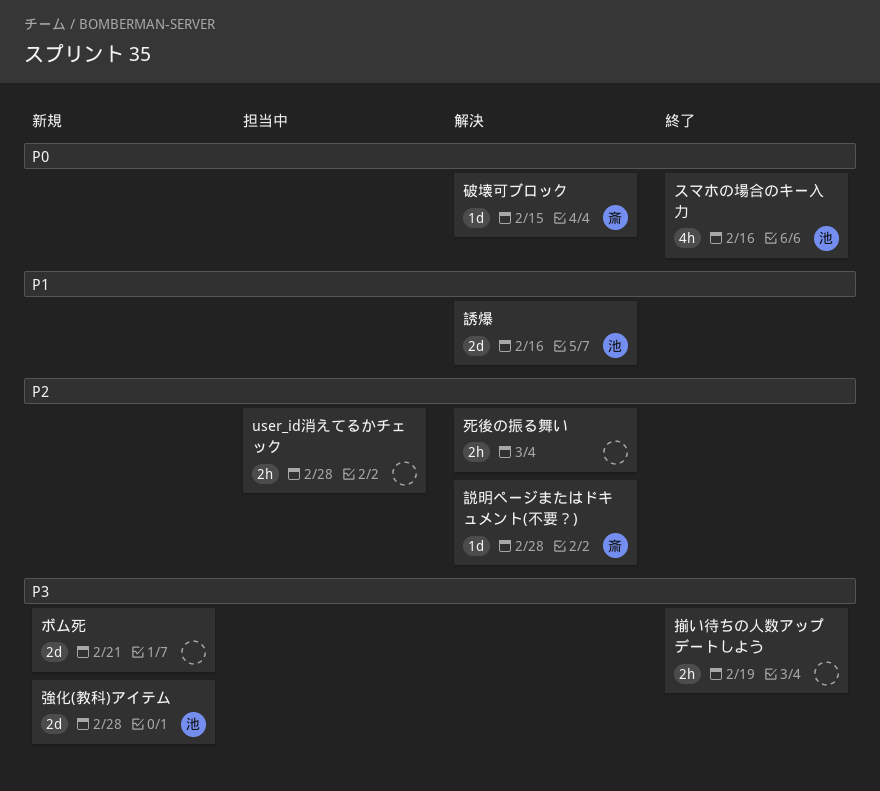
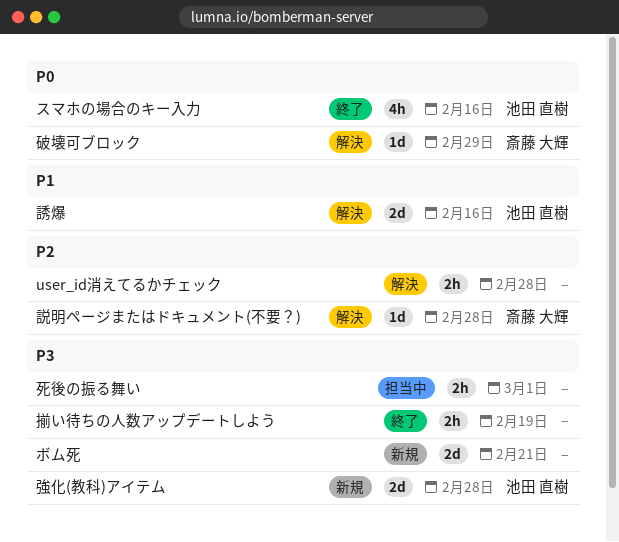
user_id消えてるかチェック, status: 担当中 -> 解決
死後の振る舞い, status: 解決 -> 担当中
死後の振る舞い, priority: P2 -> P3
死後の振る舞い, due: Mar 4 -> Mar 1
破壊可ブロック, due: Feb 15 -> Feb 29

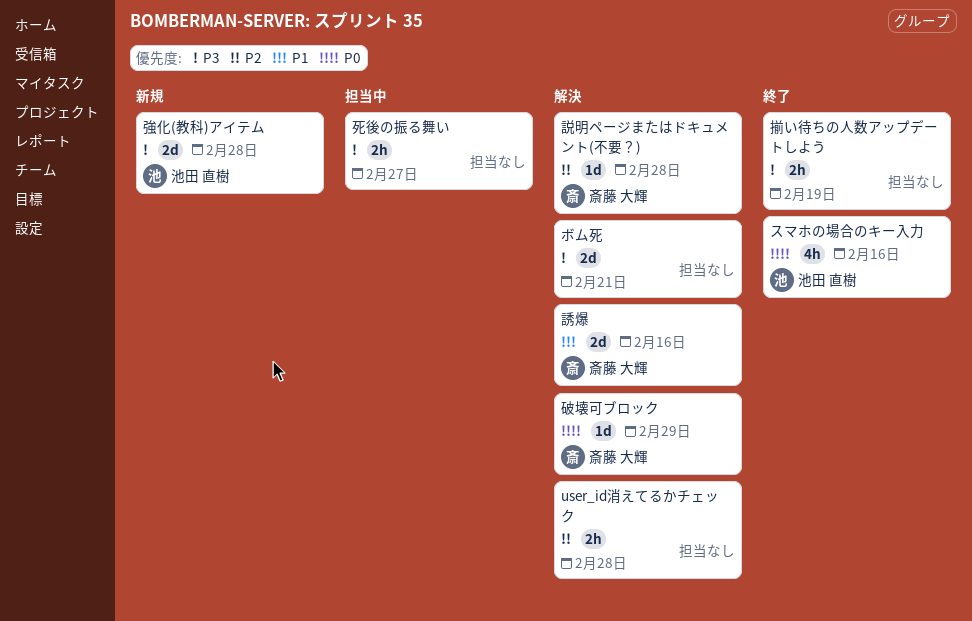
ボム死, status: 新規 -> 解決
死後の振る舞い, due: Mar 1 -> Feb 27
誘爆, owner: 池田 直樹 -> 斎藤 大輝

